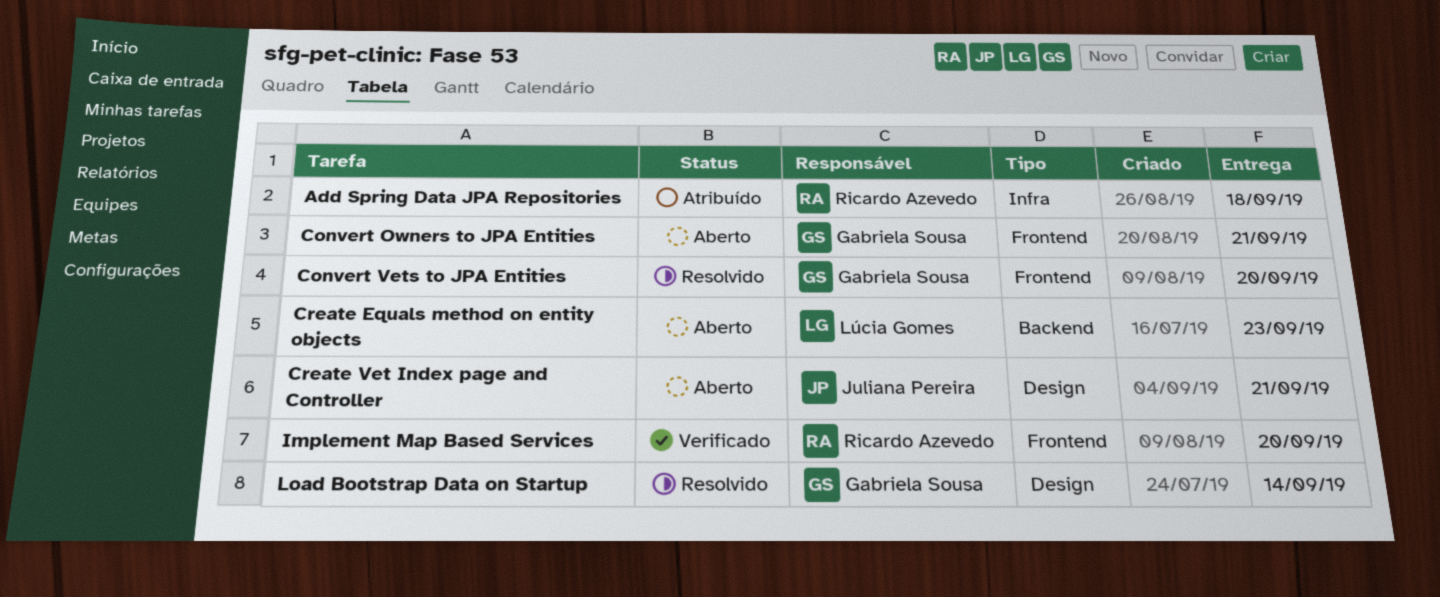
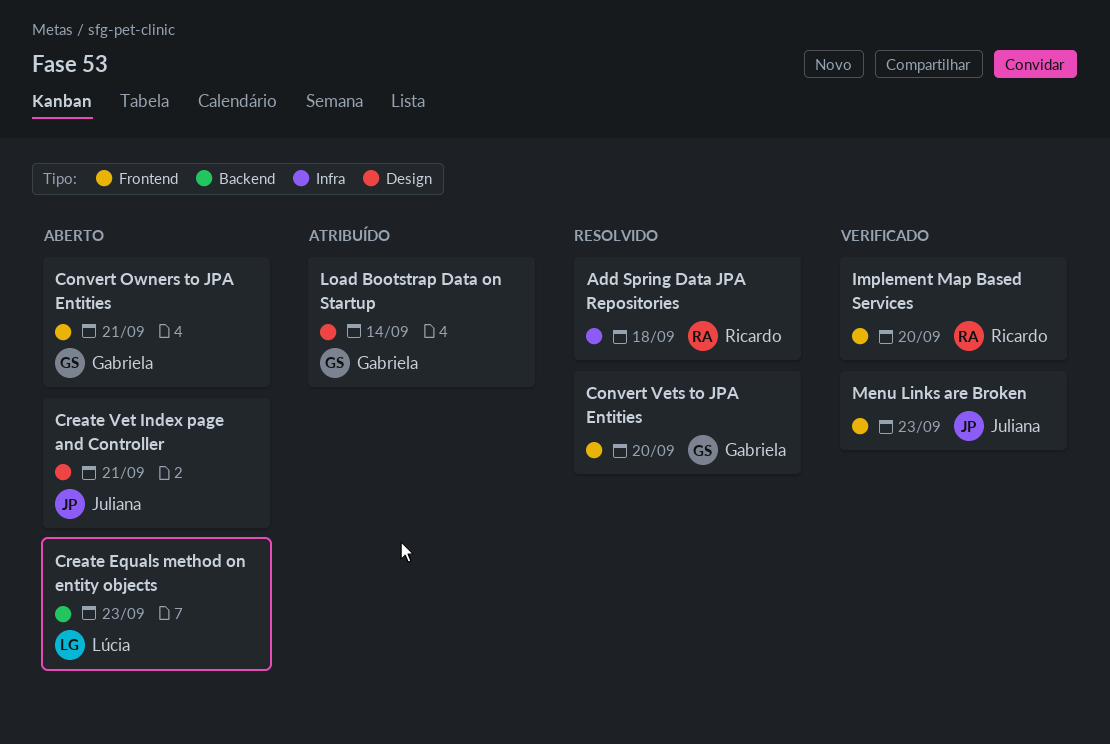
Add Spring Data JPA Repositories, status: Atribuído -> Resolvido
Load Bootstrap Data on Startup, status: Resolvido -> Atribuído
Menu Links are Broken: none -> present

